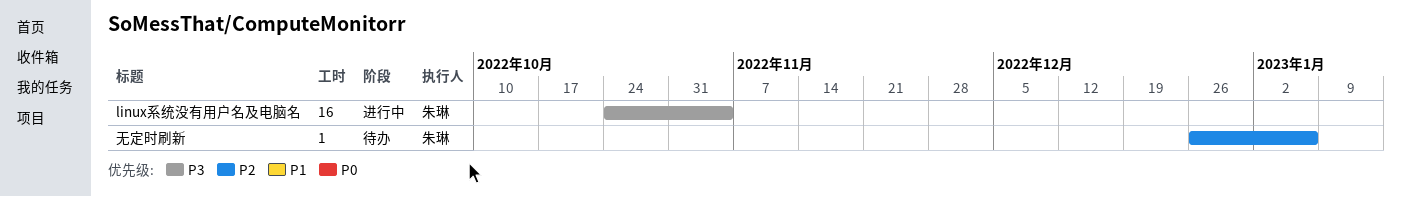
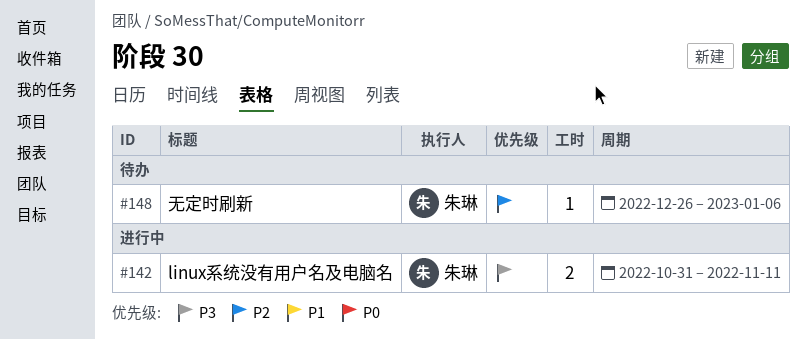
linux系统没有用户名及电脑名, estimate: 16 -> 2
linux系统没有用户名及电脑名, start: Oct 24 -> Oct 31
linux系统没有用户名及电脑名, due: Nov 4 -> Nov 11

